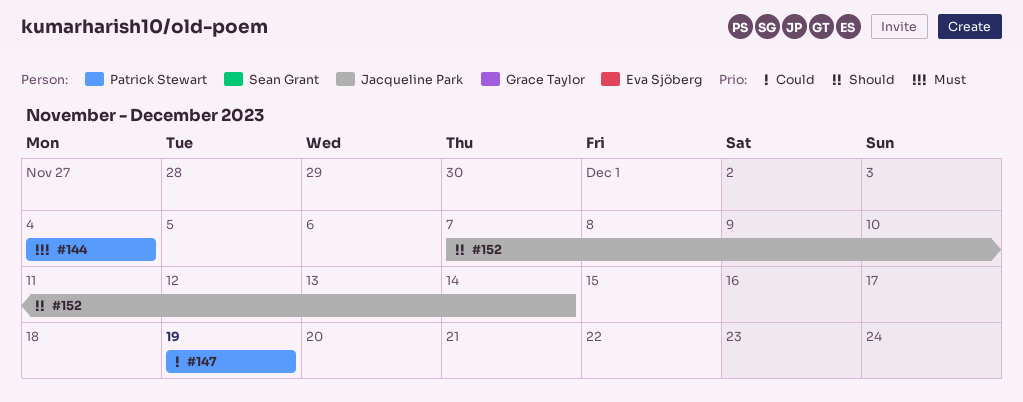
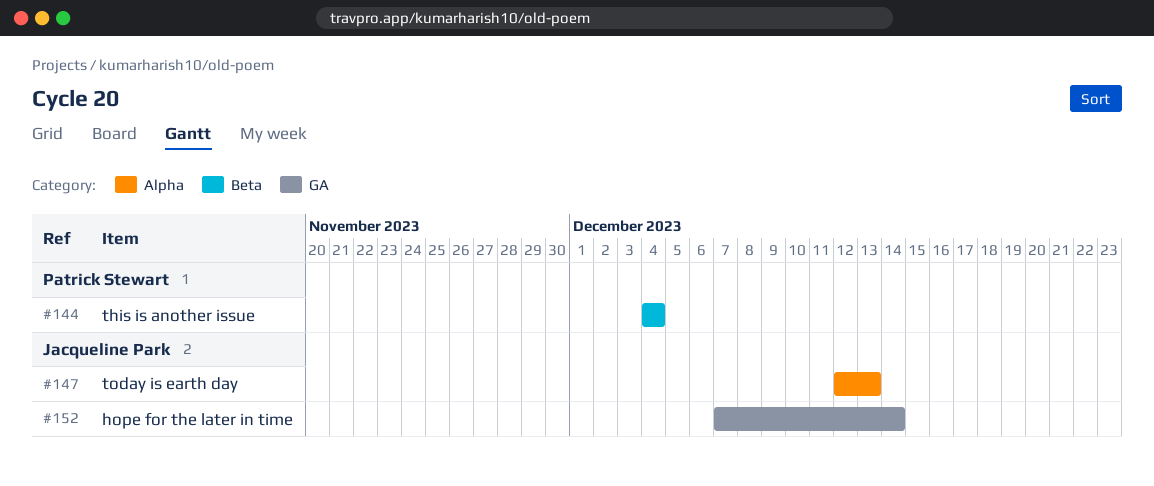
#147, owner: Patrick Stewart -> Jacqueline Park
#147, start: Dec 19 -> Dec 12
#147, due: Dec 19 -> Dec 13

